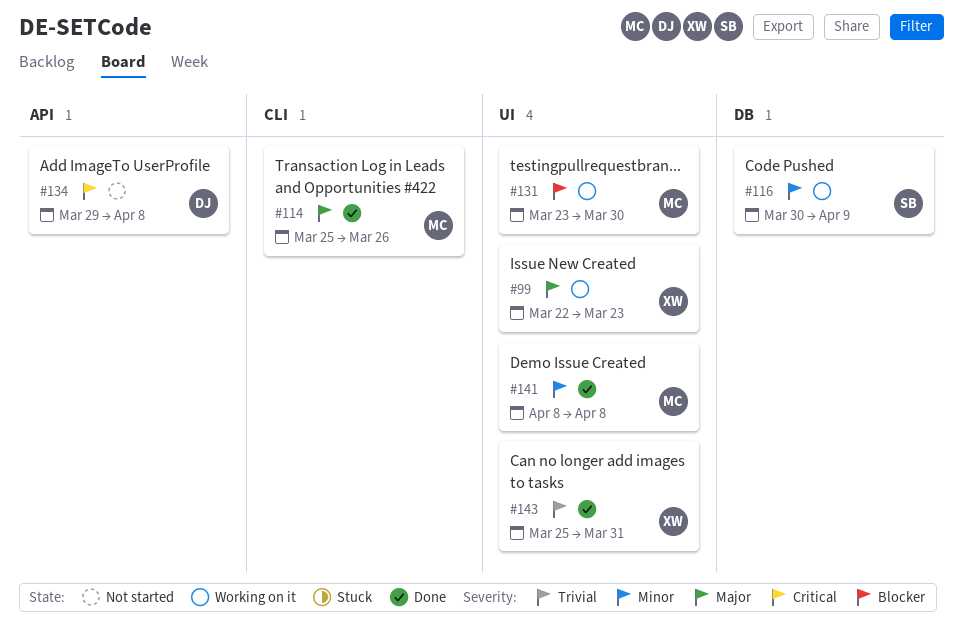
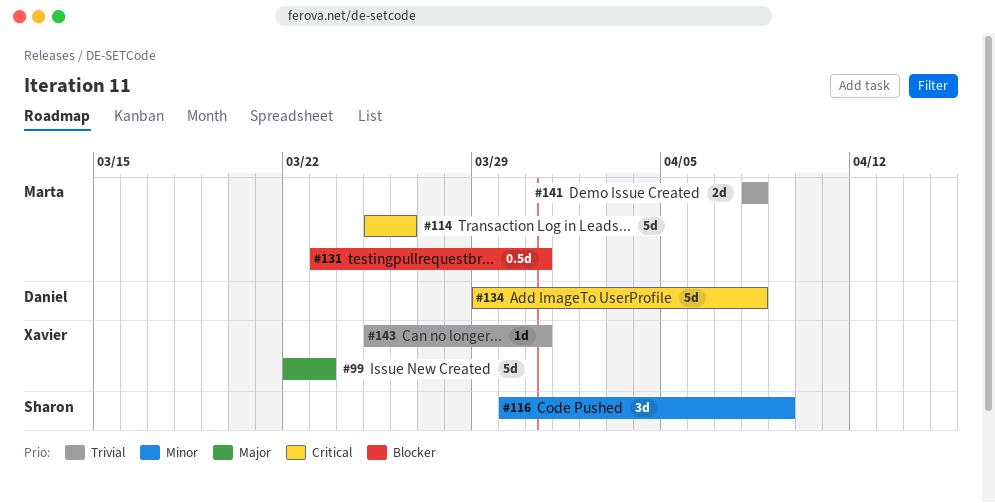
#114, priority: Major -> Critical
#131, due: Mar 30 -> Mar 31
#141, priority: Minor -> Trivial

